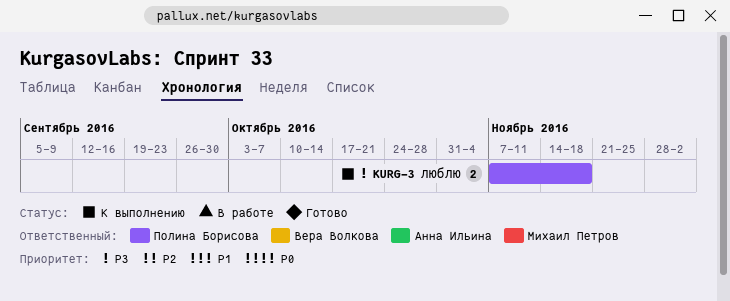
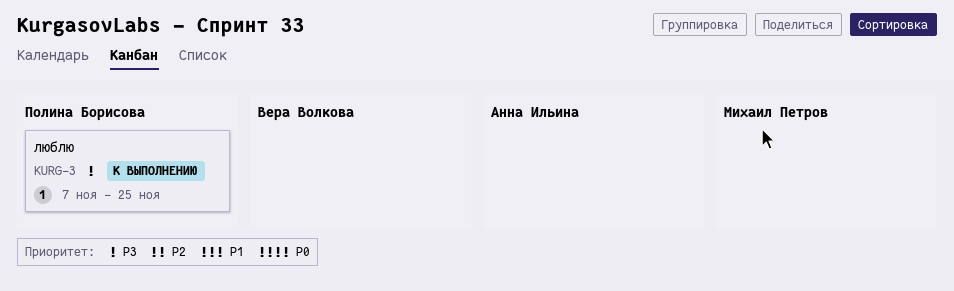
KURG-3, estimate: 2 -> 1
KURG-3, due: Nov 18 -> Nov 25

